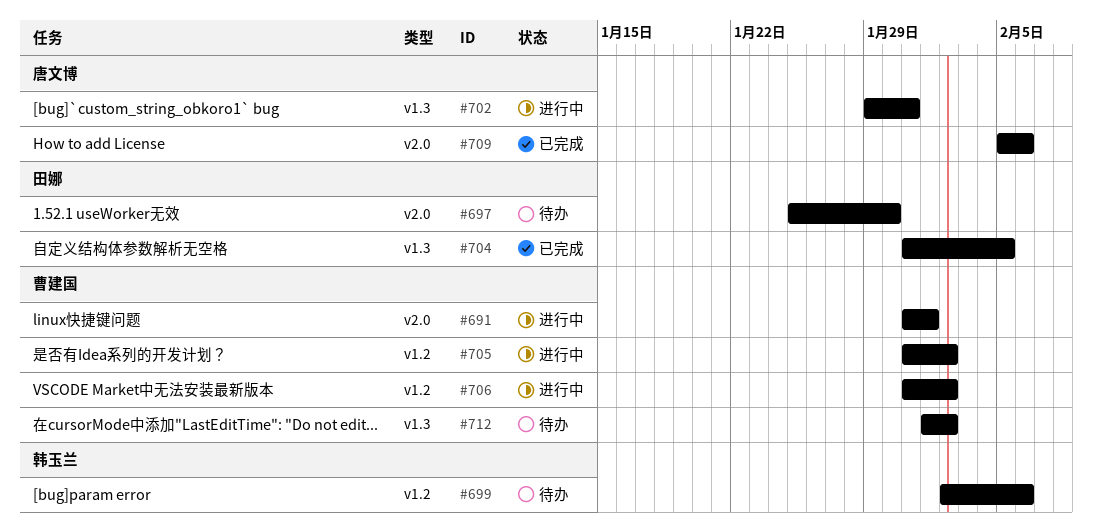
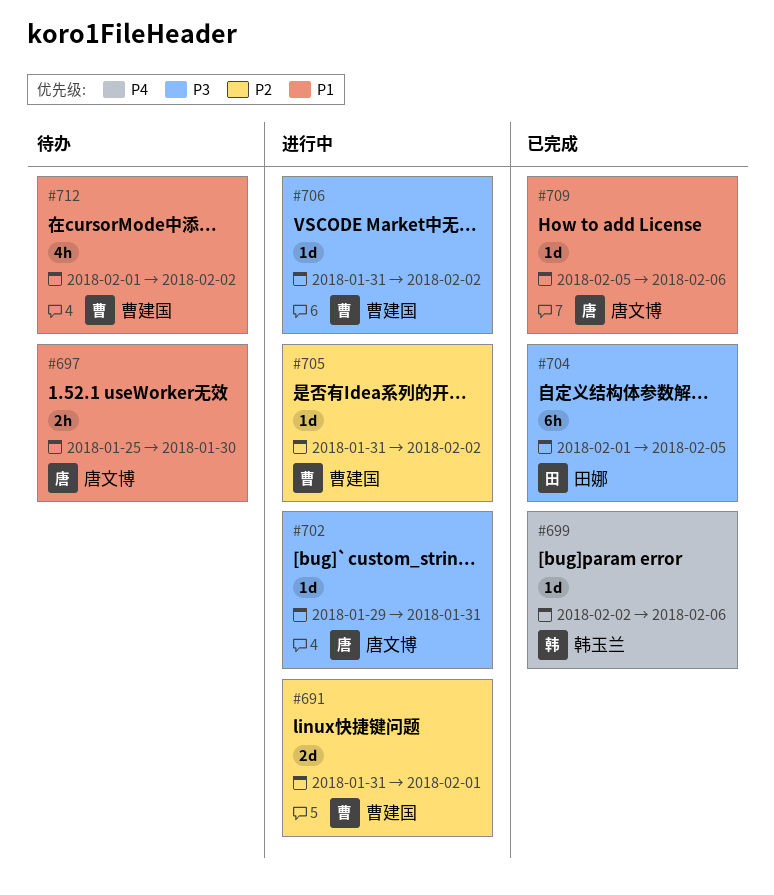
#697, owner: 田娜 -> 唐文博
#699, status: 待办 -> 已完成
#704, start: Jan 31 -> Feb 1

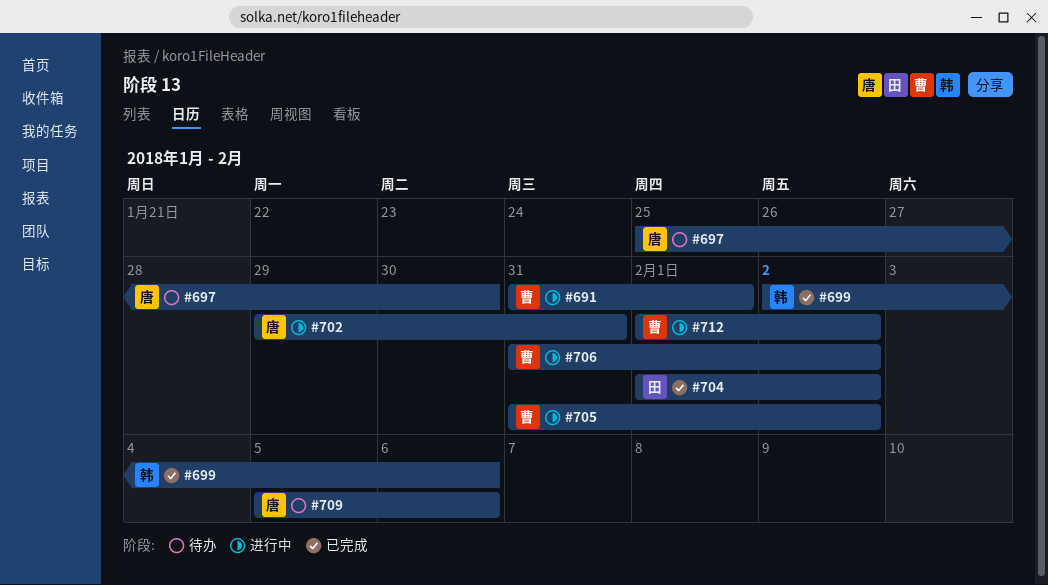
#704, due: Feb 5 -> Feb 2
#709, status: 已完成 -> 待办
#712, status: 待办 -> 进行中

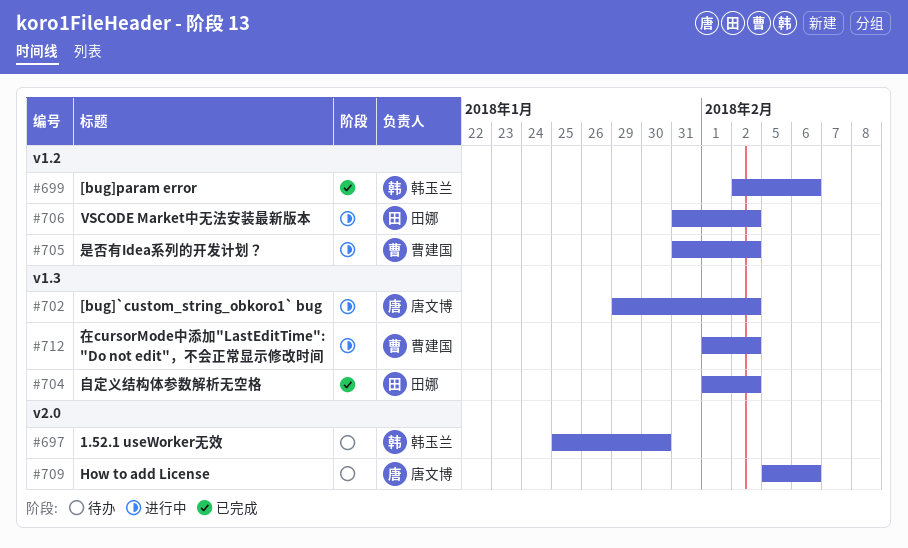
#691: present -> none
#697, owner: 唐文博 -> 韩玉兰
#702, due: Jan 31 -> Feb 2
#706, owner: 曹建国 -> 田娜

